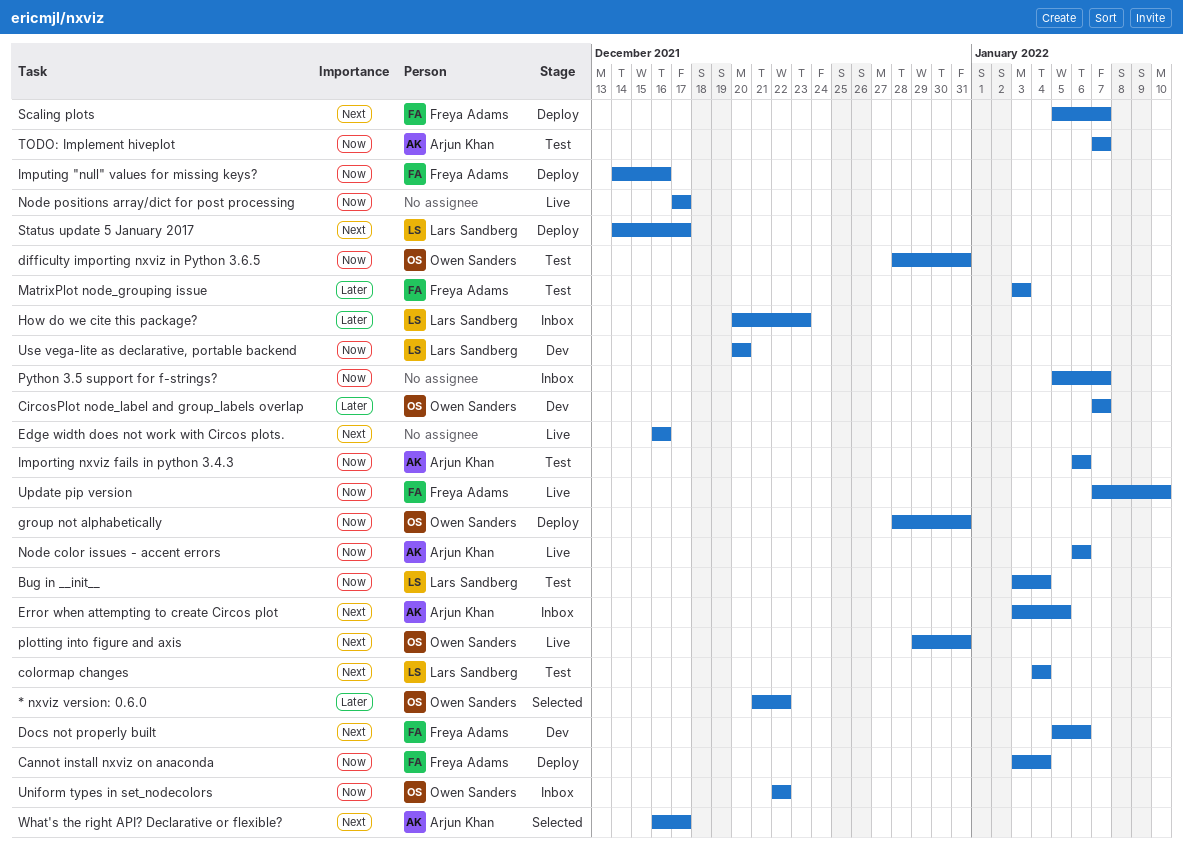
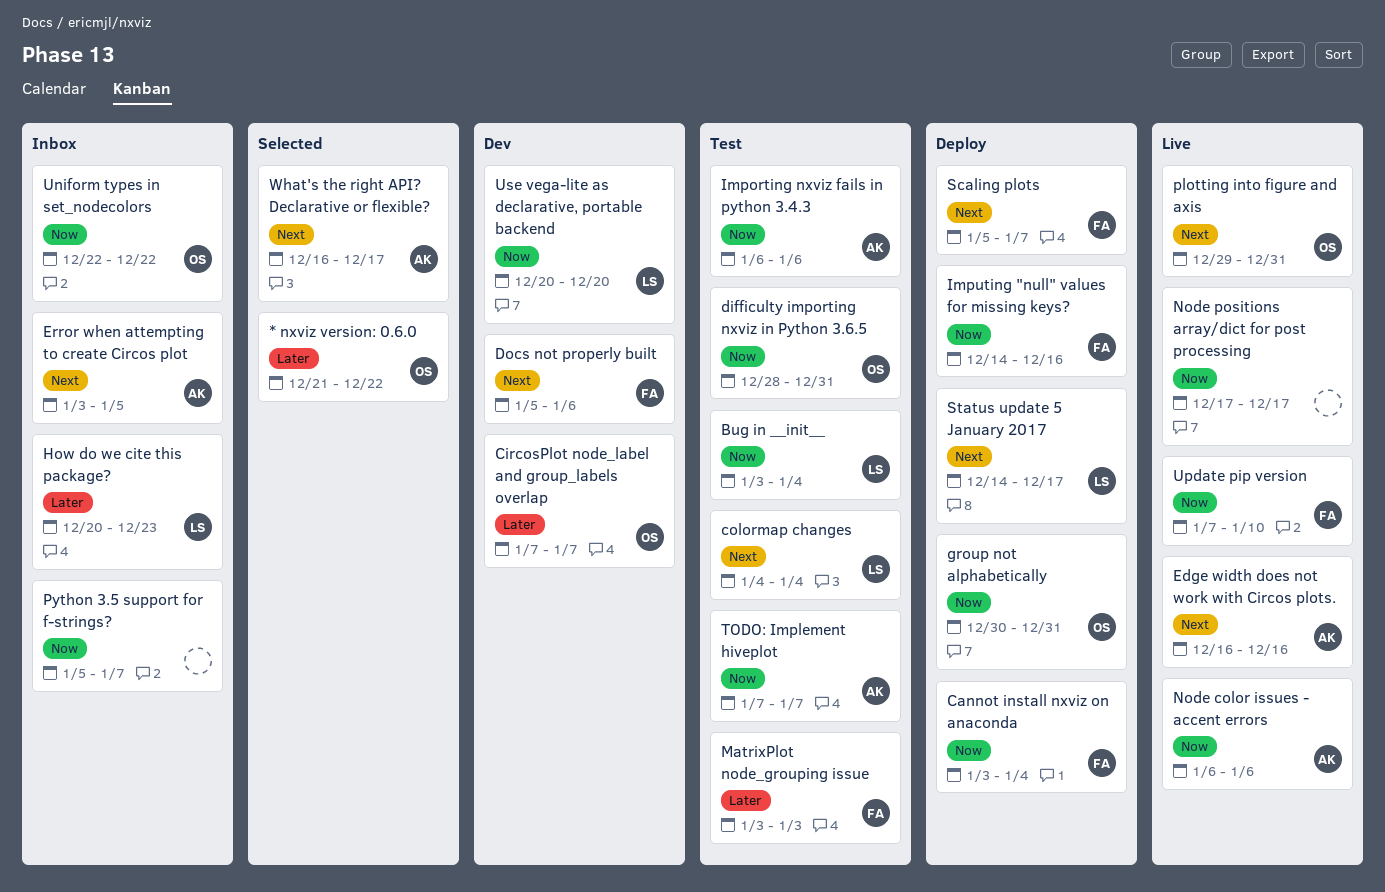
Edge width does not work with Circos plots., owner: none -> Arjun Khan
group not alphabetically, start: Dec 28 -> Dec 30

